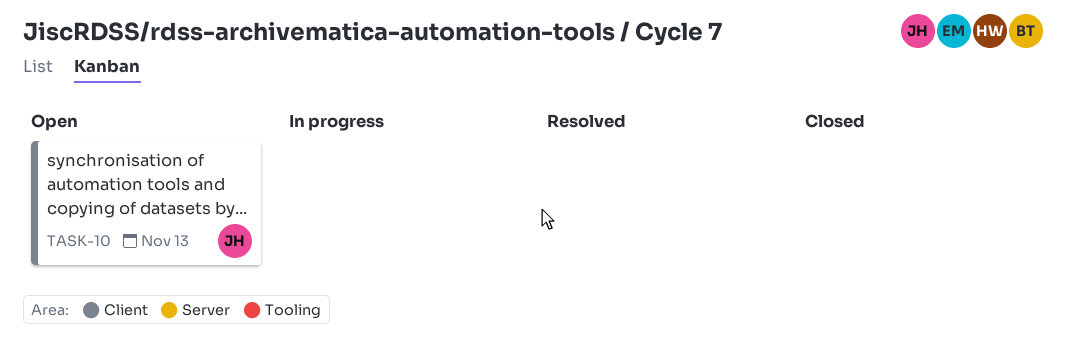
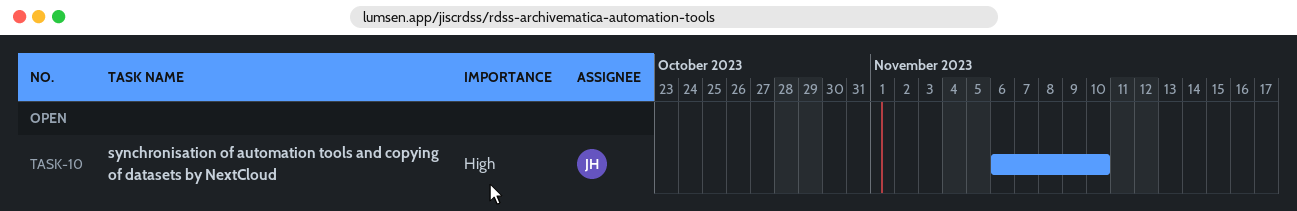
TASK-10, due: Nov 13 -> Nov 10

